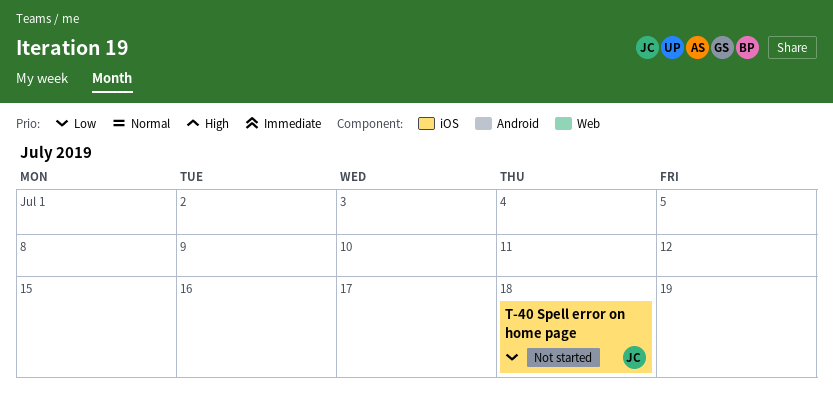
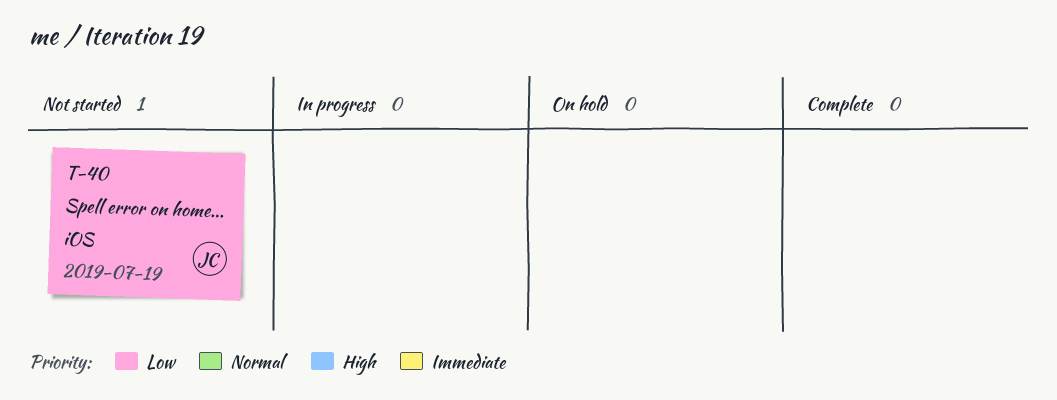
T-40, due: Jul 18 -> Jul 19

